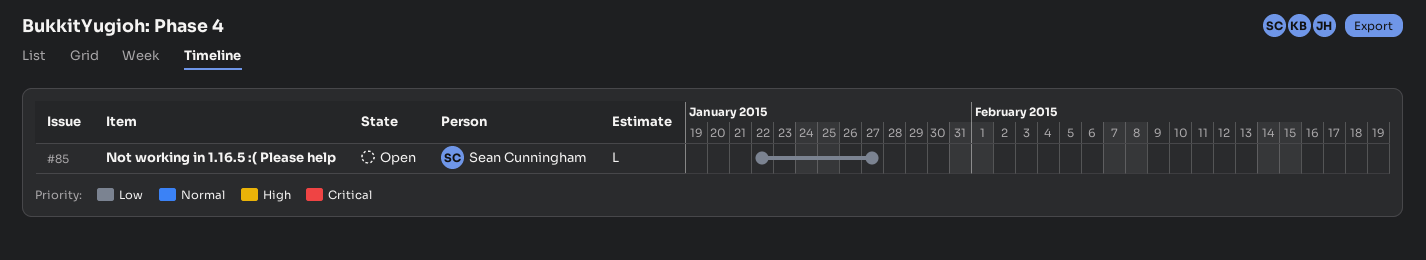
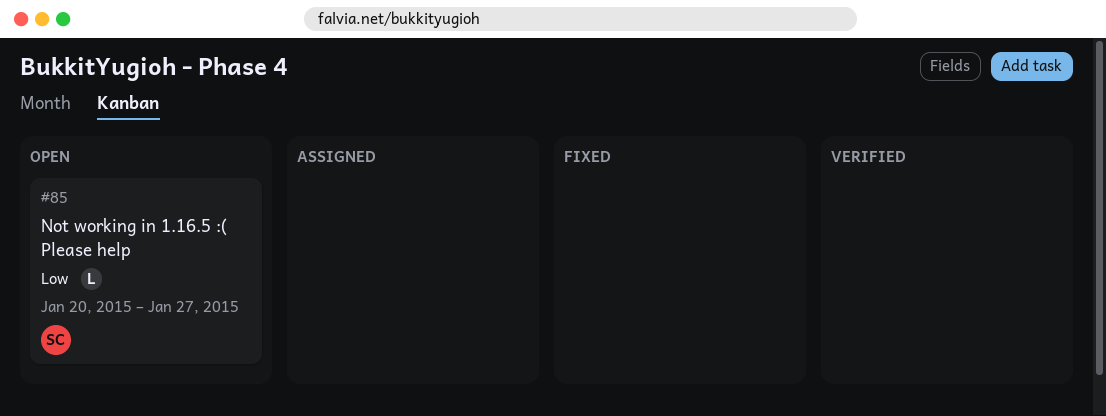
#85, start: Jan 22 -> Jan 20

